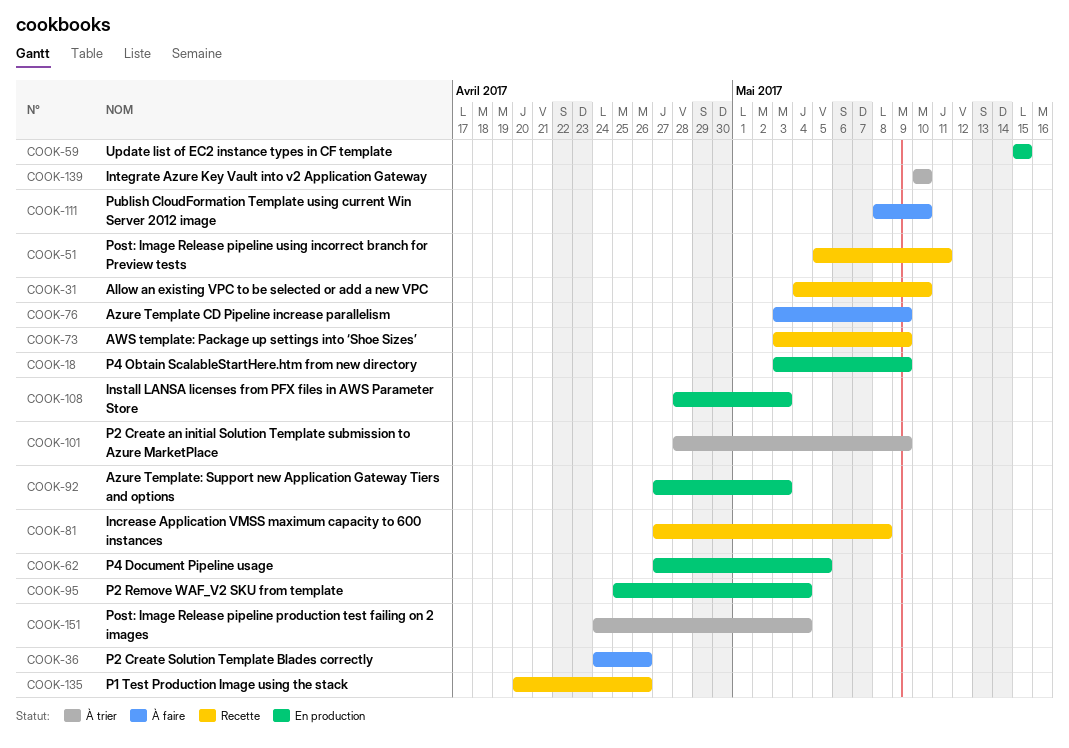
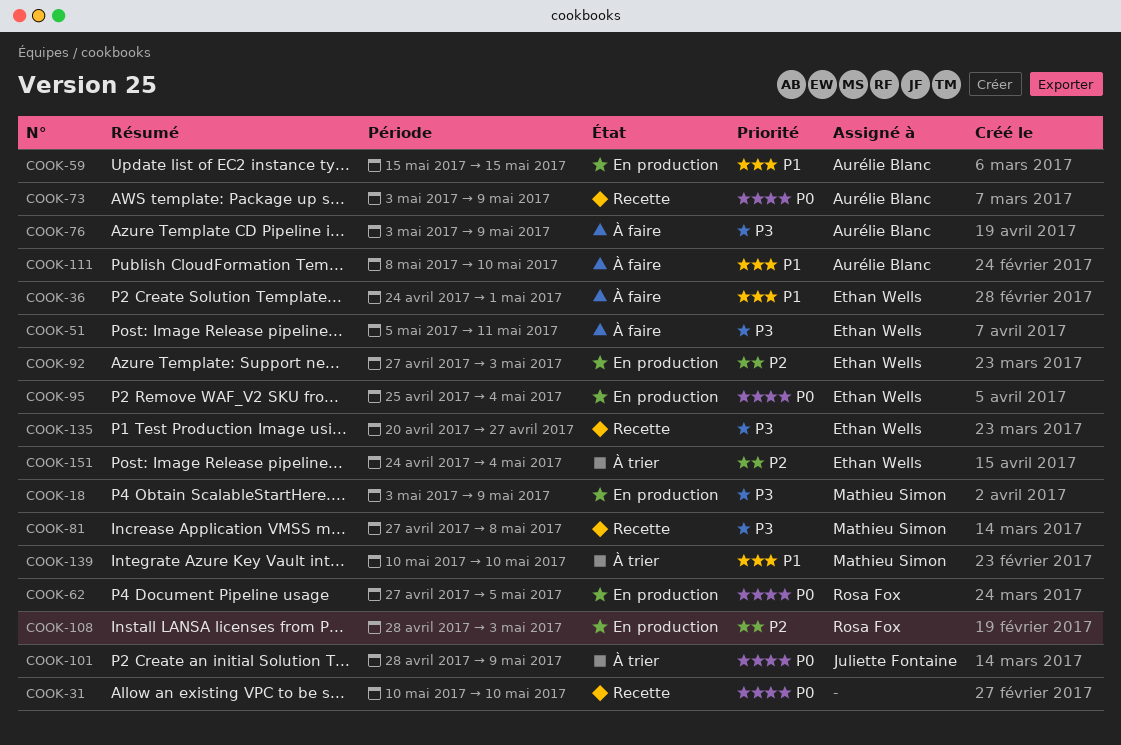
COOK-31, start: May 4 -> May 10
COOK-36, due: Apr 26 -> May 1
COOK-51, status: Recette -> À faire
COOK-135, due: Apr 26 -> Apr 27

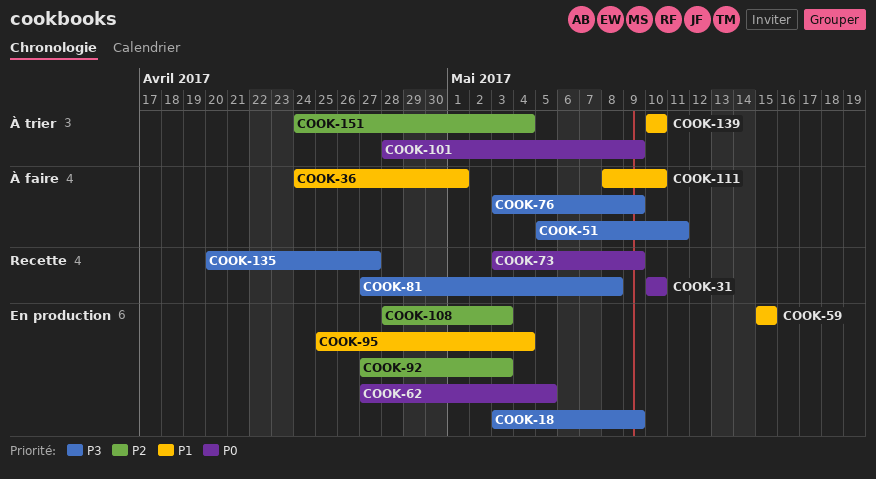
COOK-95, priority: P0 -> P1

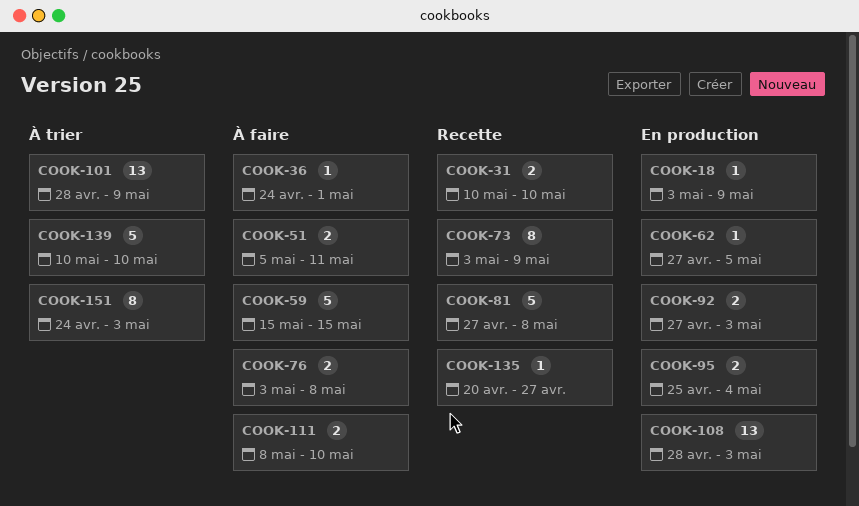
COOK-59, status: En production -> À faire
COOK-76, due: May 9 -> May 8
COOK-151, due: May 4 -> May 3

